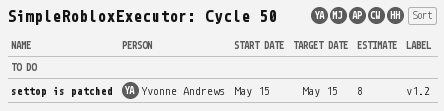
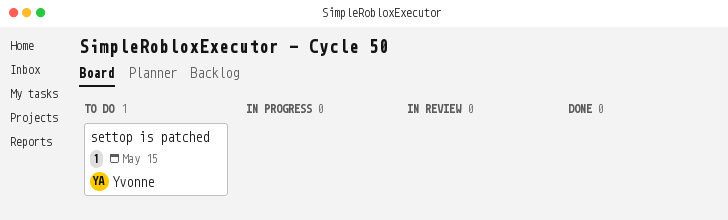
settop is patched, estimate: 8 -> 1

